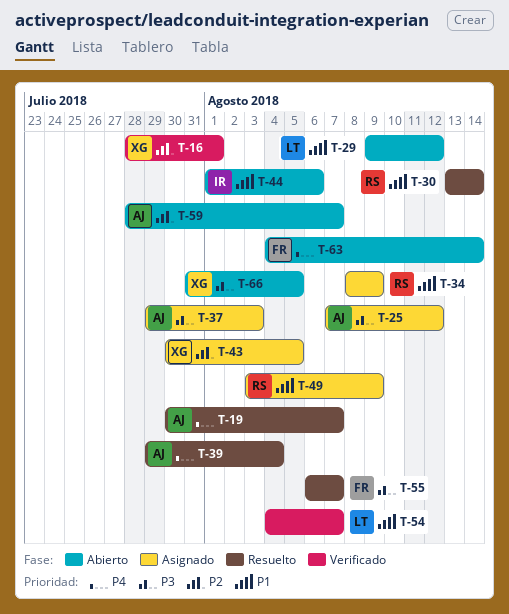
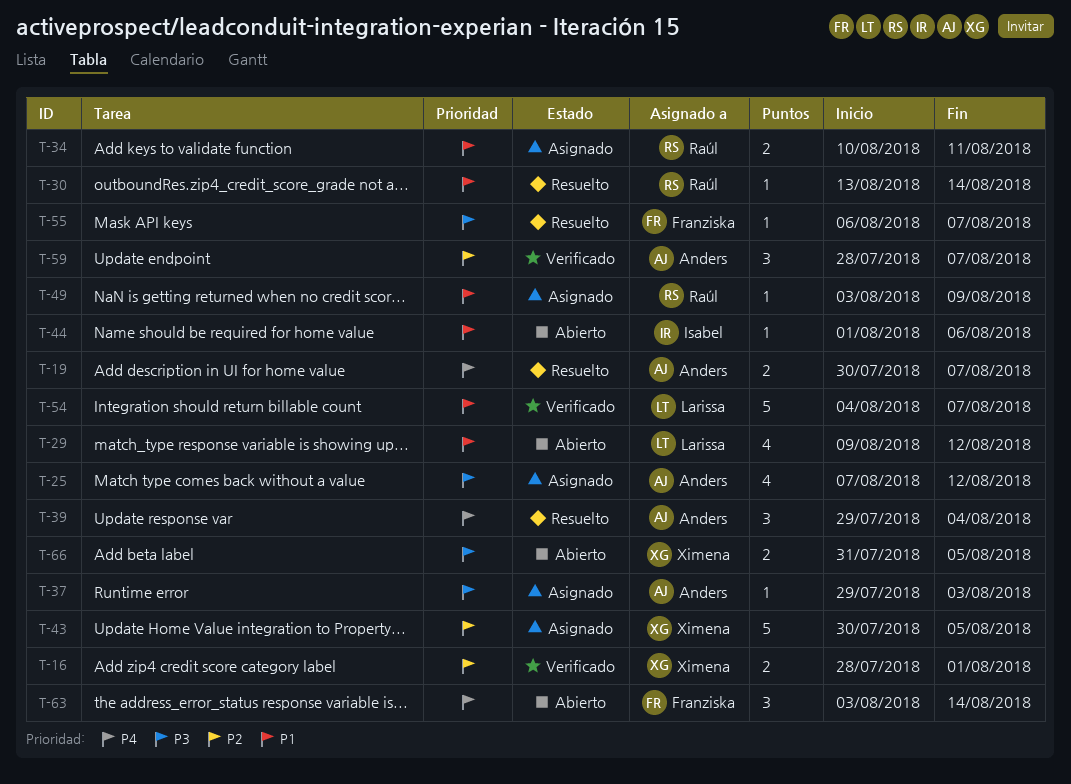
T-34, start: Aug 8 -> Aug 10
T-34, due: Aug 9 -> Aug 11
T-59, status: Abierto -> Verificado
T-63, start: Aug 4 -> Aug 3

